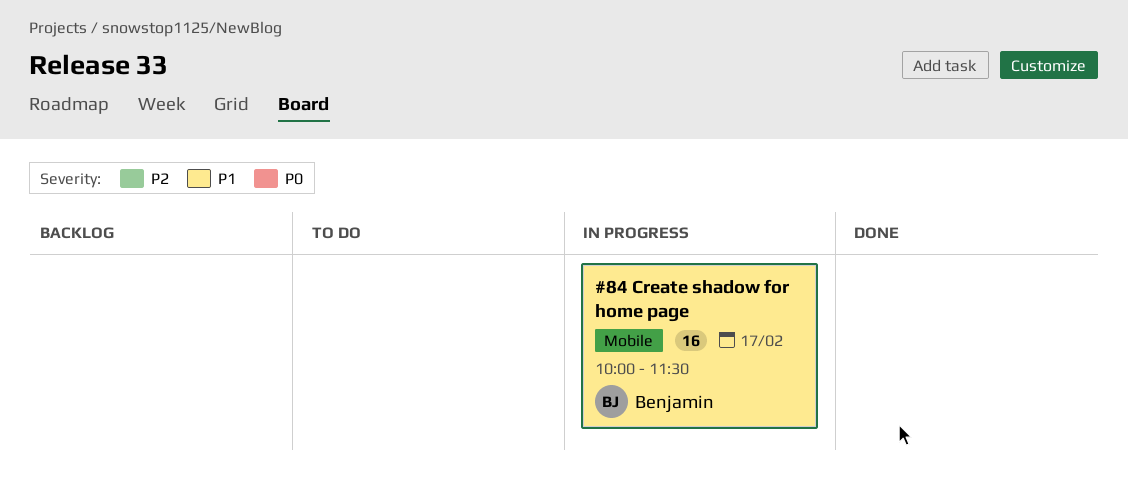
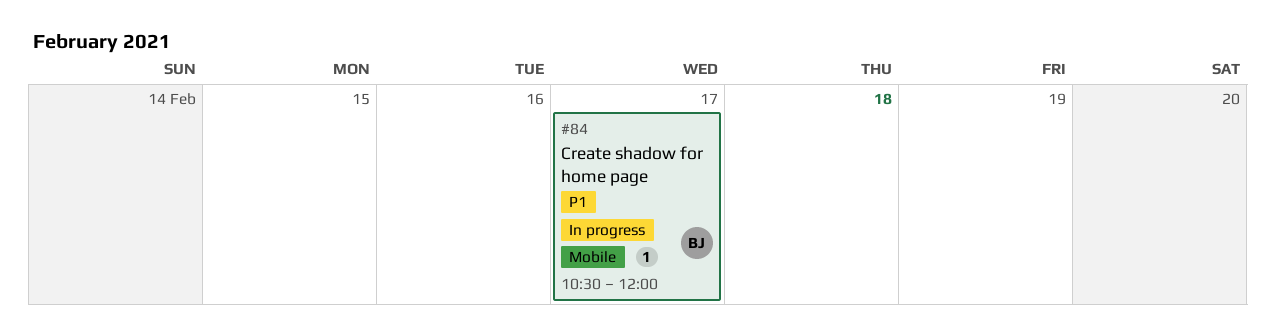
#84, estimate: 16 -> 1
#84, begins: 10:00 -> 10:30
#84, ends: 11:30 -> 12:00

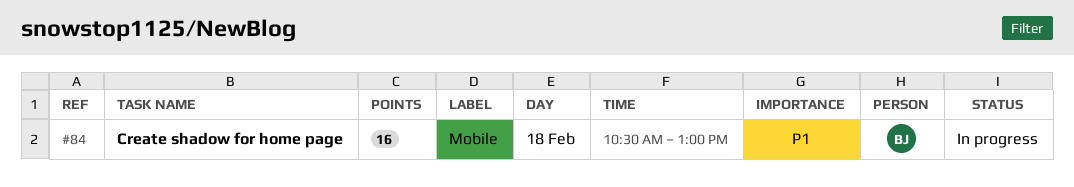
#84, estimate: 1 -> 16
#84, day: Feb 17 -> Feb 18
#84, ends: 12:00 -> 13:00

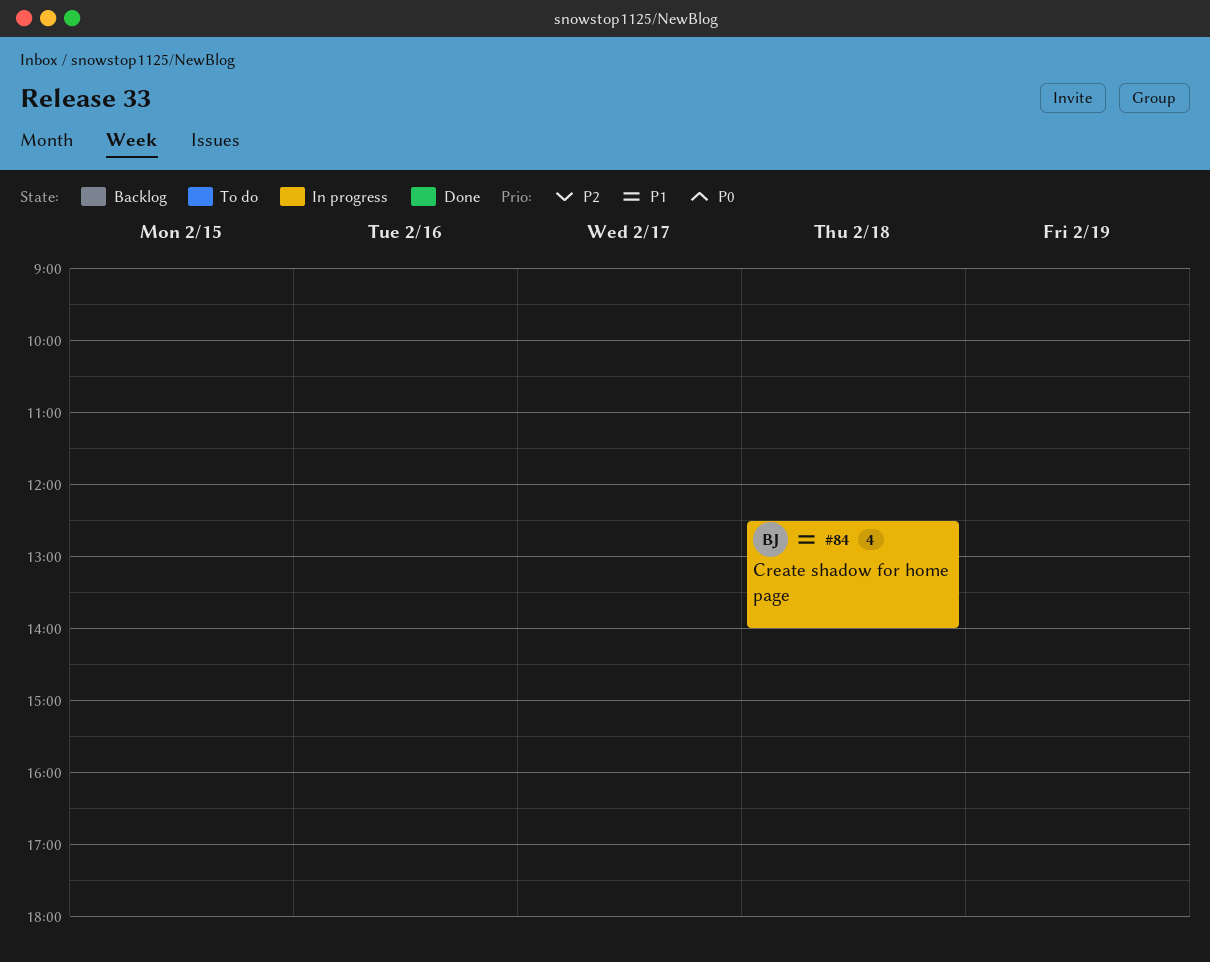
#84, estimate: 16 -> 4
#84, begins: 10:30 -> 12:30
#84, ends: 13:00 -> 14:00

